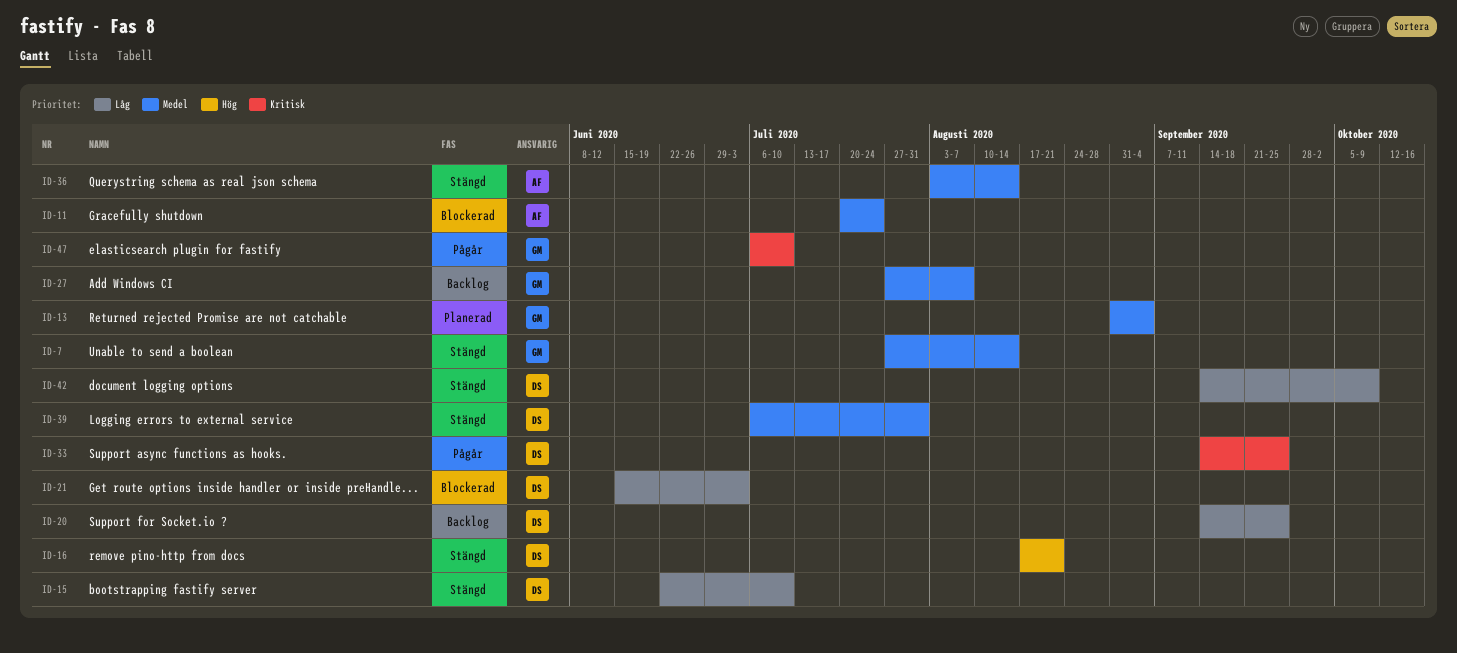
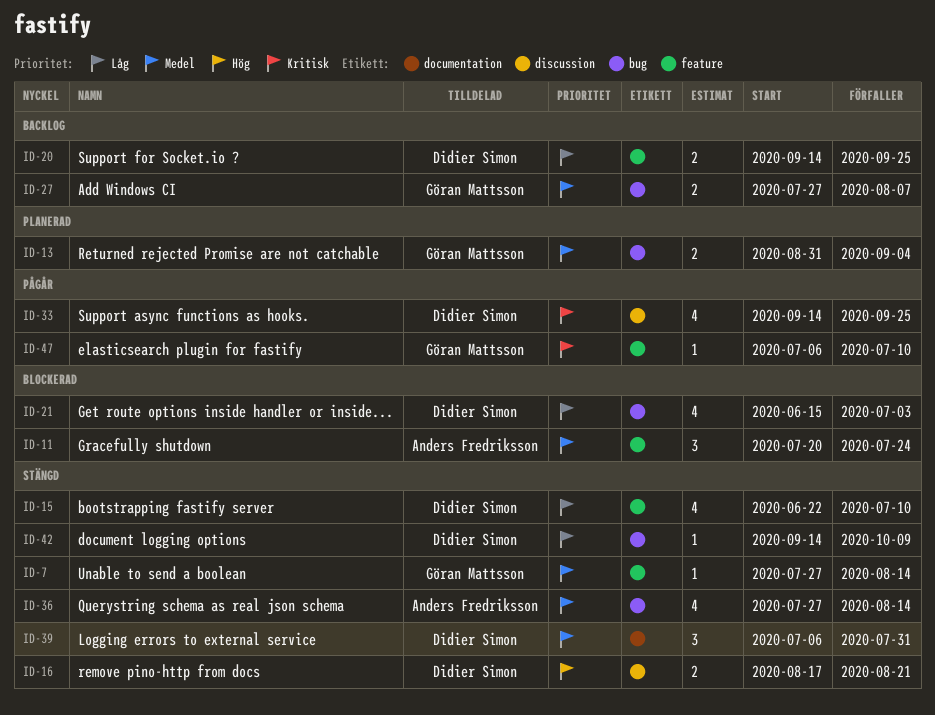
ID-36, start: Aug 3 -> Jul 27

